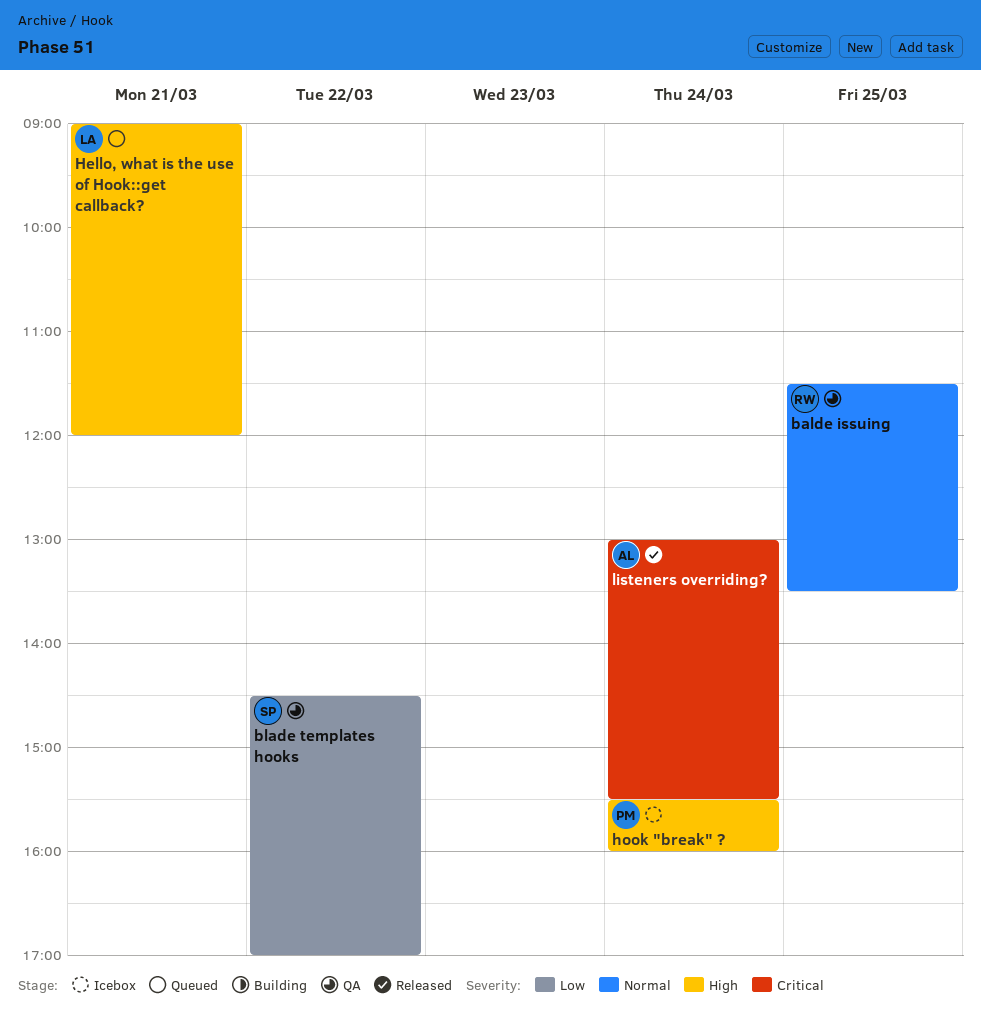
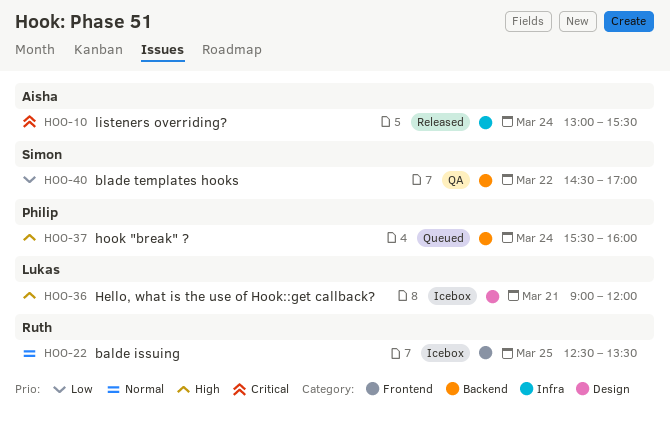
balde issuing, status: QA -> Icebox
balde issuing, begins: 11:30 -> 12:30
Hello, what is the use of Hook::get callback?, status: Queued -> Icebox
hook "break" ?, status: Icebox -> Queued

